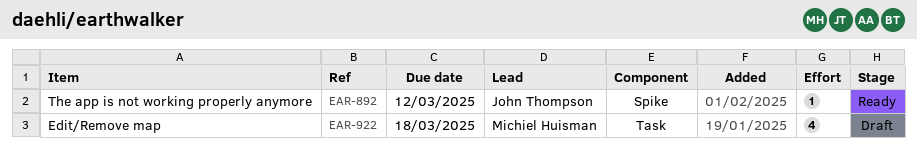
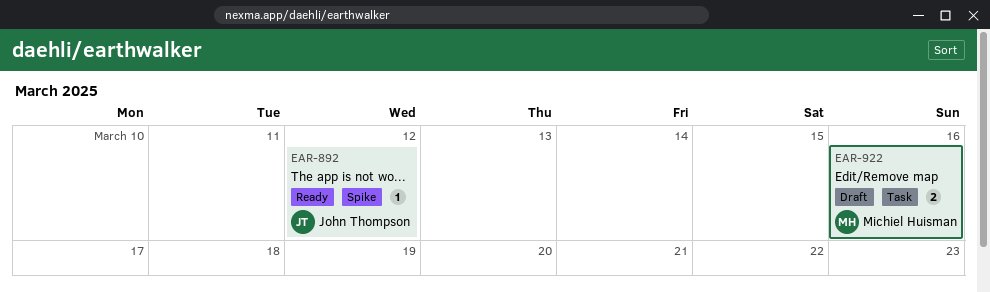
EAR-922, estimate: 4 -> 2
EAR-922, due: Mar 18 -> Mar 16

